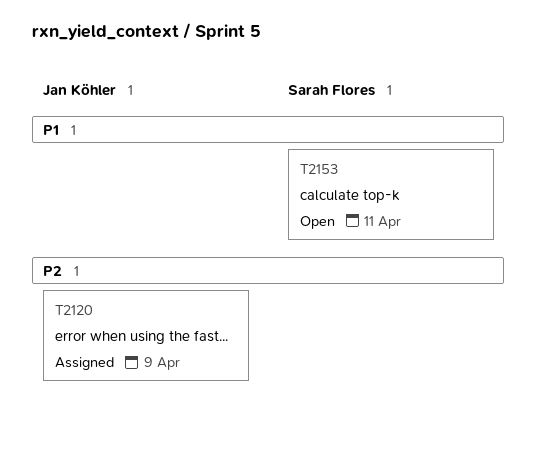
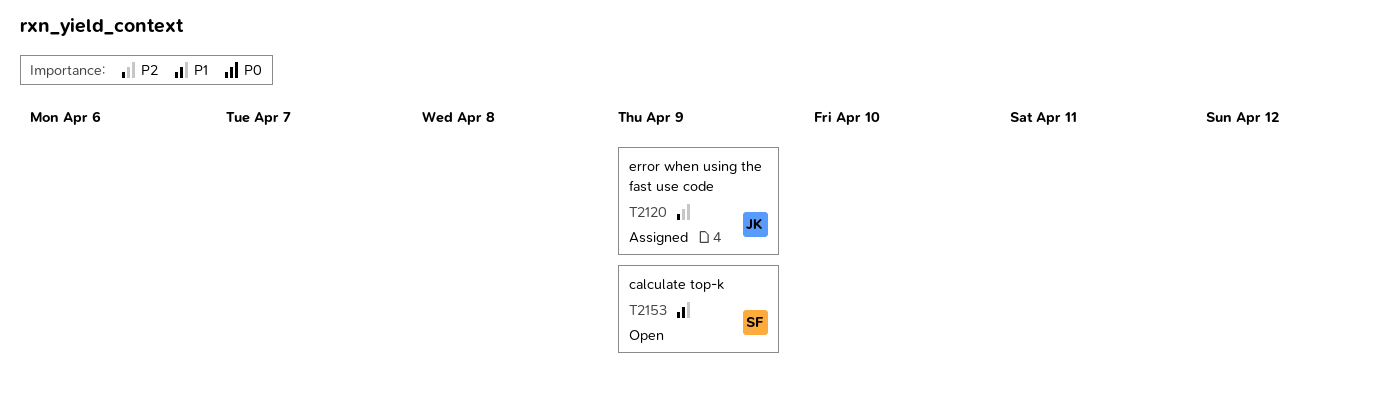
T2153, due: Apr 11 -> Apr 9

